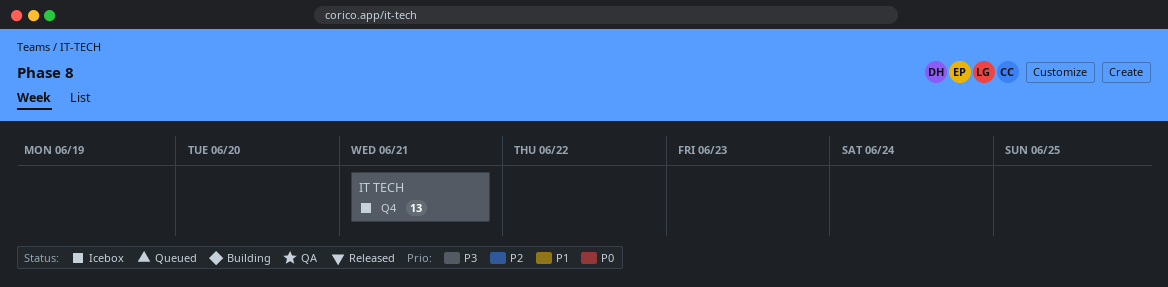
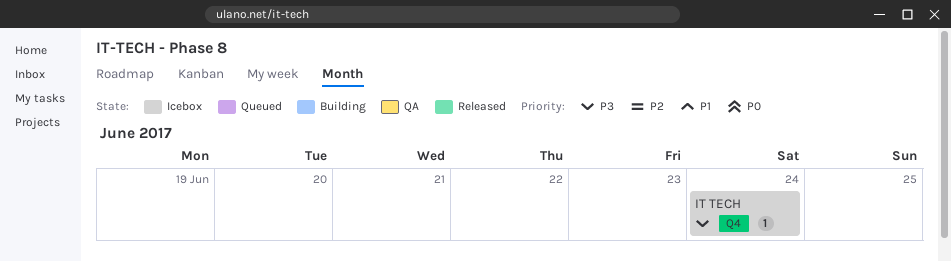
IT TECH, estimate: 13 -> 1
IT TECH, due: Jun 21 -> Jun 24

